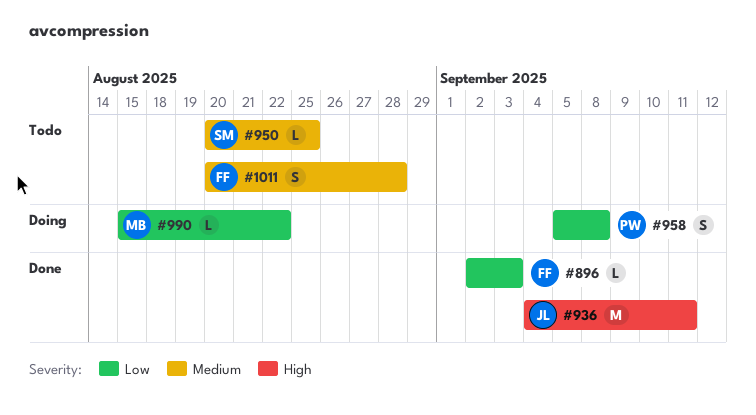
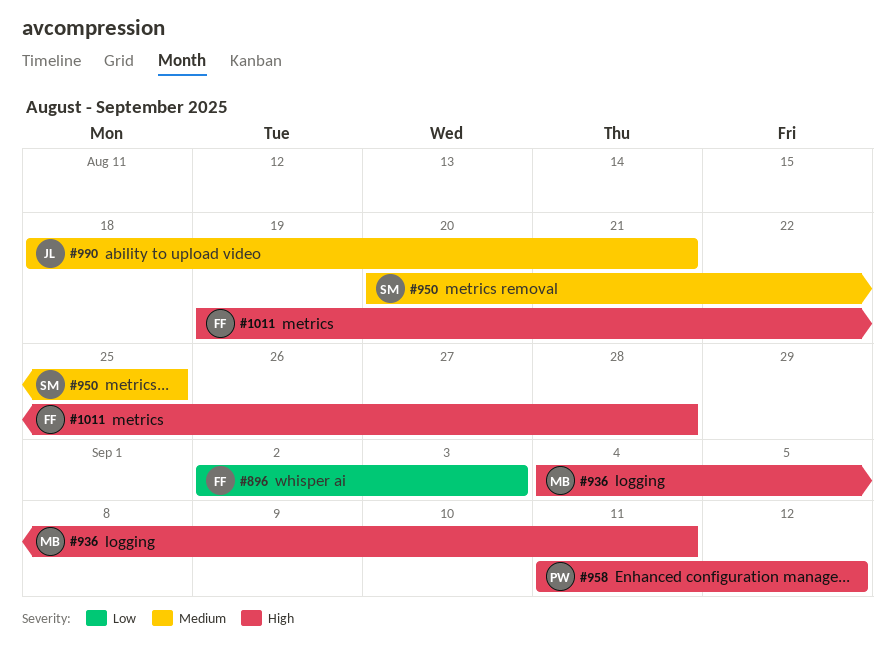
#936, owner: JL -> MB
#958, priority: Low -> High
#958, start: Sep 5 -> Sep 11
#958, due: Sep 8 -> Sep 12
#990, owner: MB -> JL
#990, priority: Low -> Medium
#990, start: Aug 15 -> Aug 18
#990, due: Aug 22 -> Aug 21
#1011, priority: Medium -> High
#1011, start: Aug 20 -> Aug 19

